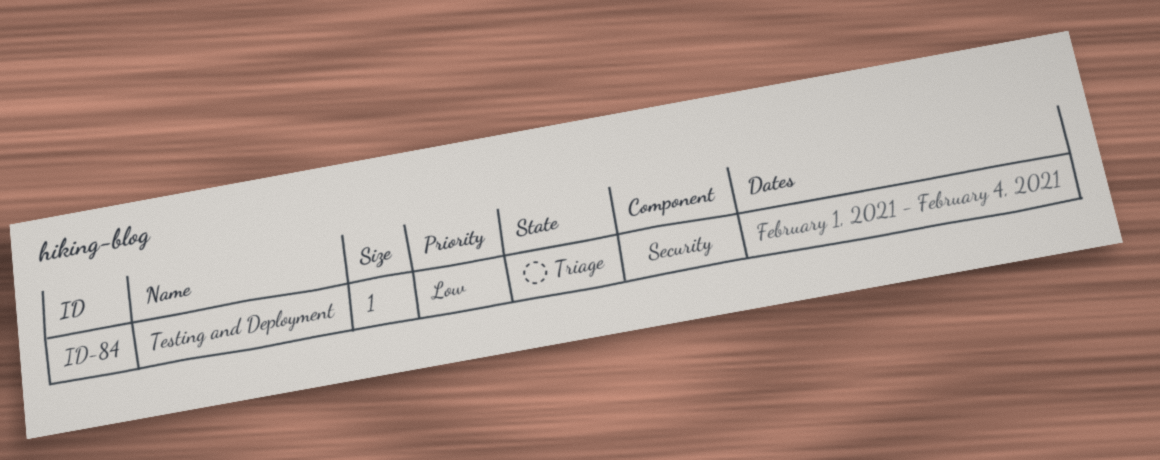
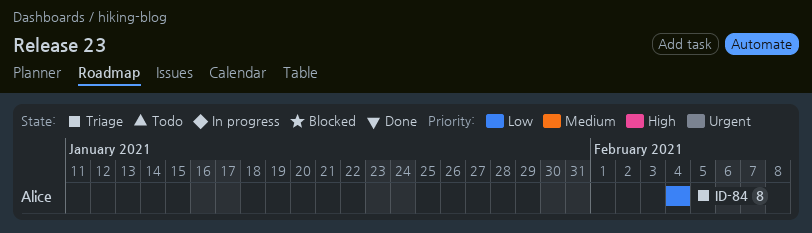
ID-84, estimate: 1 -> 8
ID-84, start: Feb 1 -> Feb 4

